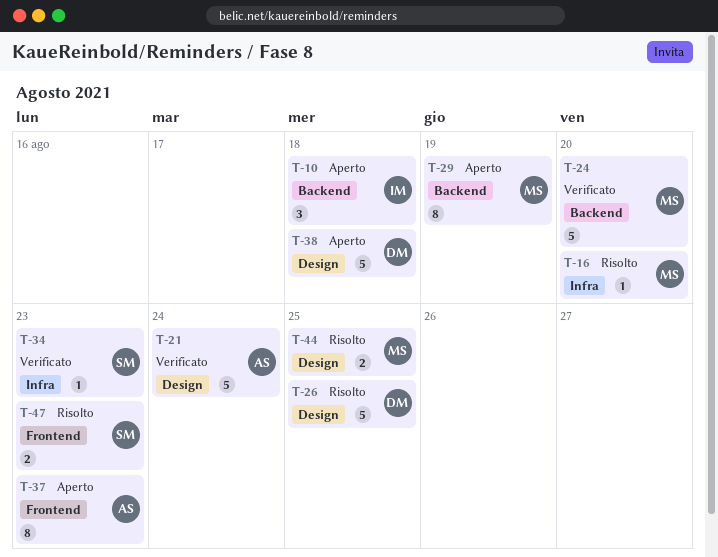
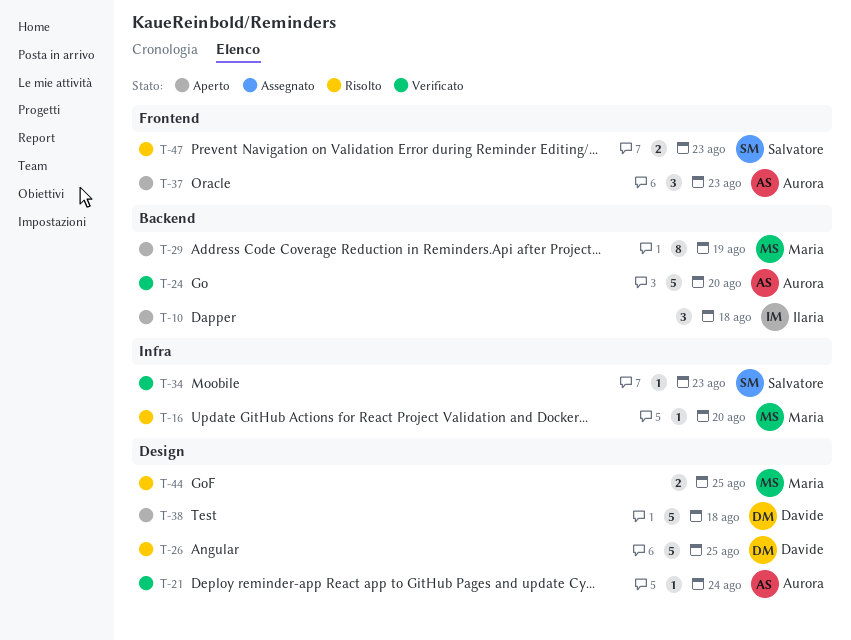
T-21, estimate: 5 -> 1
T-24, owner: Maria -> Aurora
T-37, estimate: 8 -> 3

